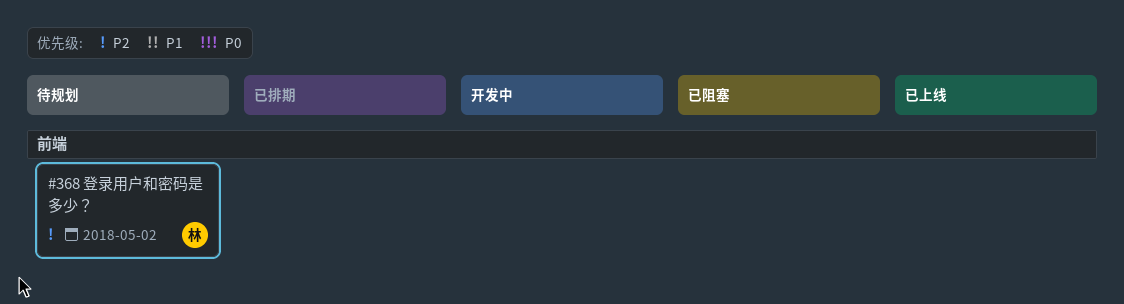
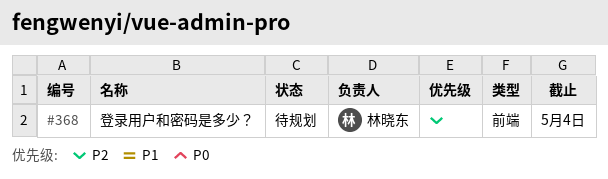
#368, due: May 2 -> May 4

